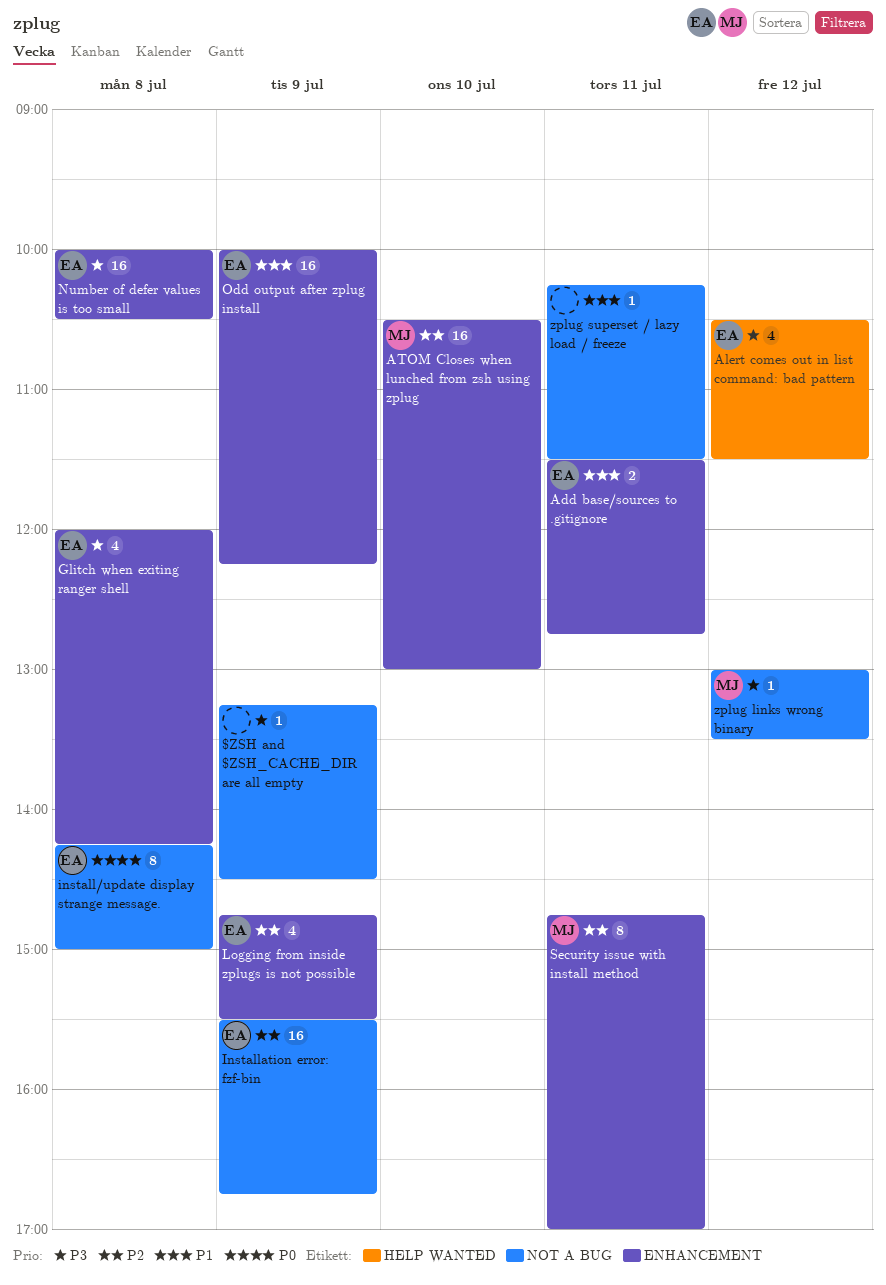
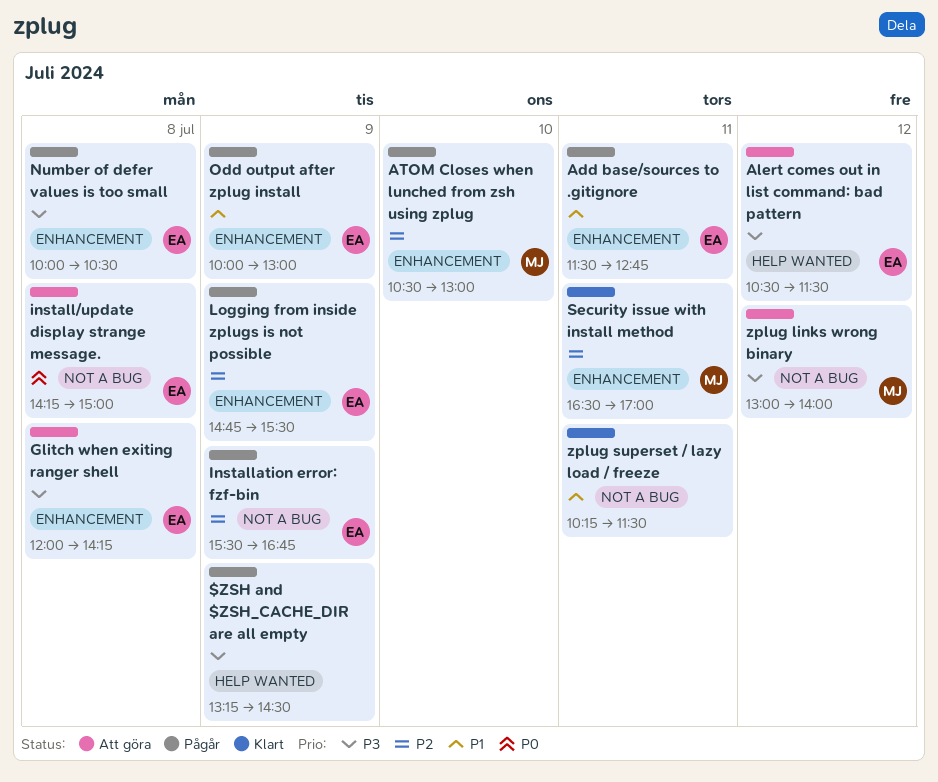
$ZSH and $ZSH_CACHE_DIR are all empty, label: NOT A BUG -> HELP WANTED
Odd output after zplug install, ends: 12:15 -> 13:00
Security issue with install method, begins: 14:45 -> 16:30
zplug links wrong binary, ends: 13:30 -> 14:00

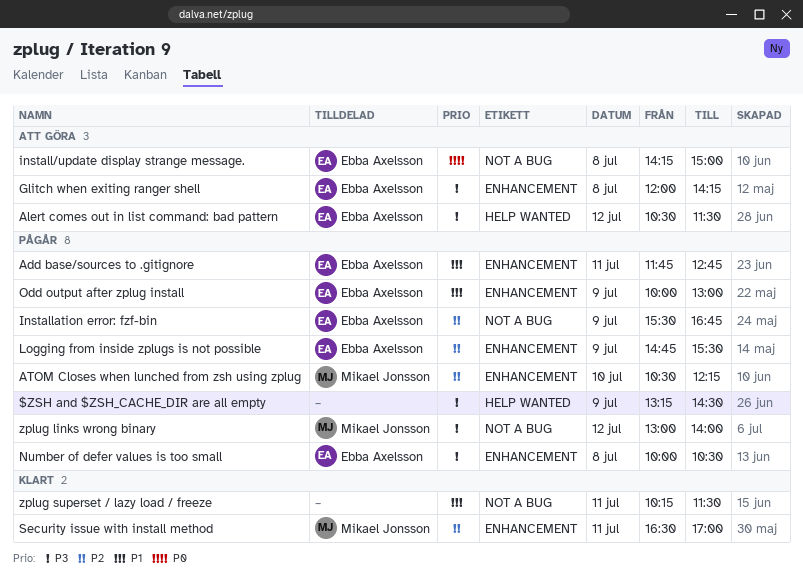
Add base/sources to .gitignore, begins: 11:30 -> 11:45
ATOM Closes when lunched from zsh using zplug, ends: 13:00 -> 12:15
zplug links wrong binary, status: Att göra -> Pågår

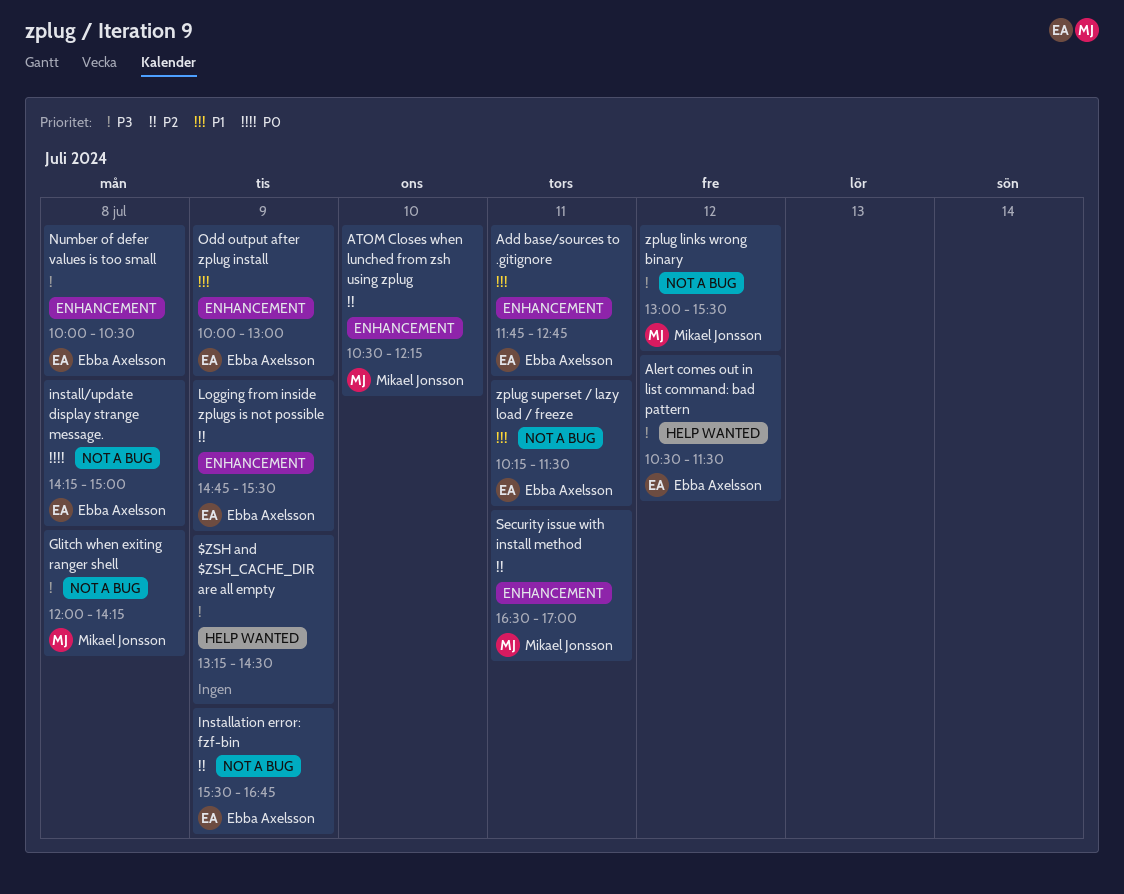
Glitch when exiting ranger shell, owner: Ebba Axelsson -> Mikael Jonsson
Glitch when exiting ranger shell, label: ENHANCEMENT -> NOT A BUG
zplug links wrong binary, ends: 14:00 -> 15:30
zplug superset / lazy load / freeze, owner: none -> Ebba Axelsson

